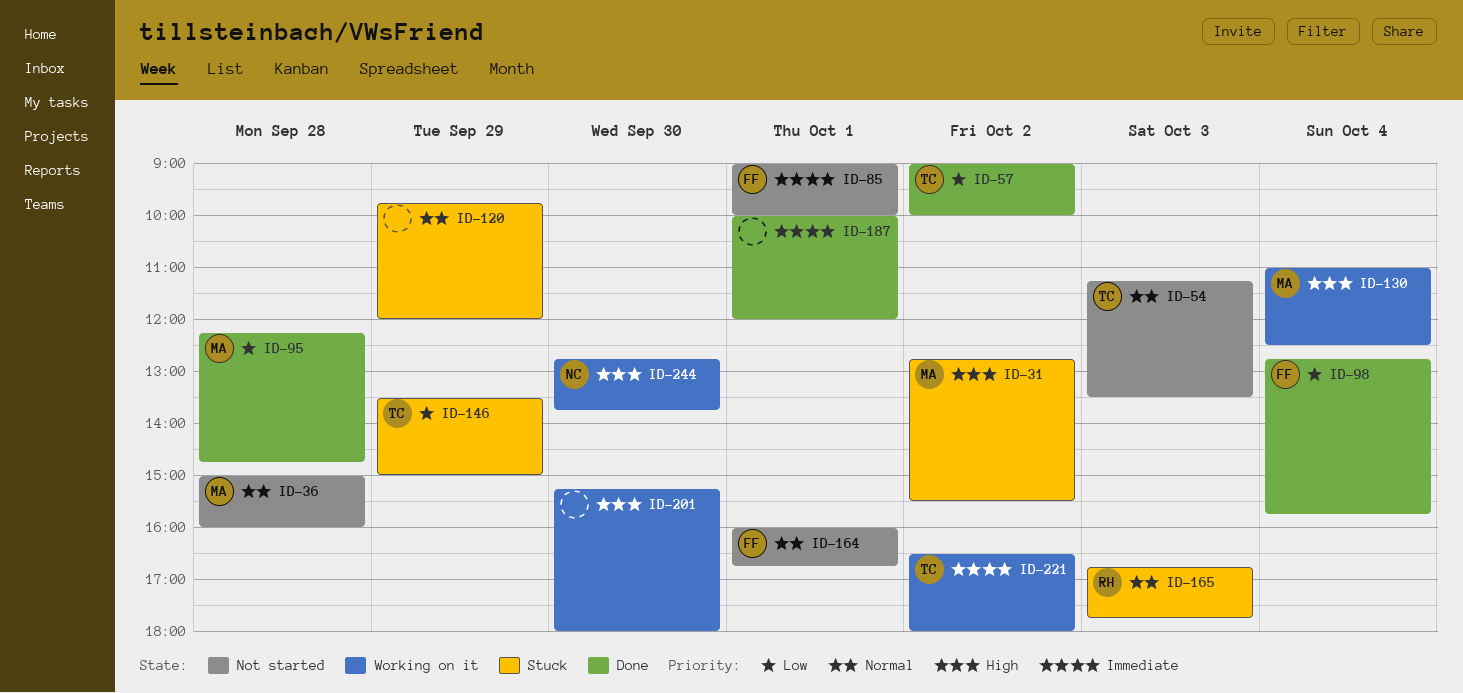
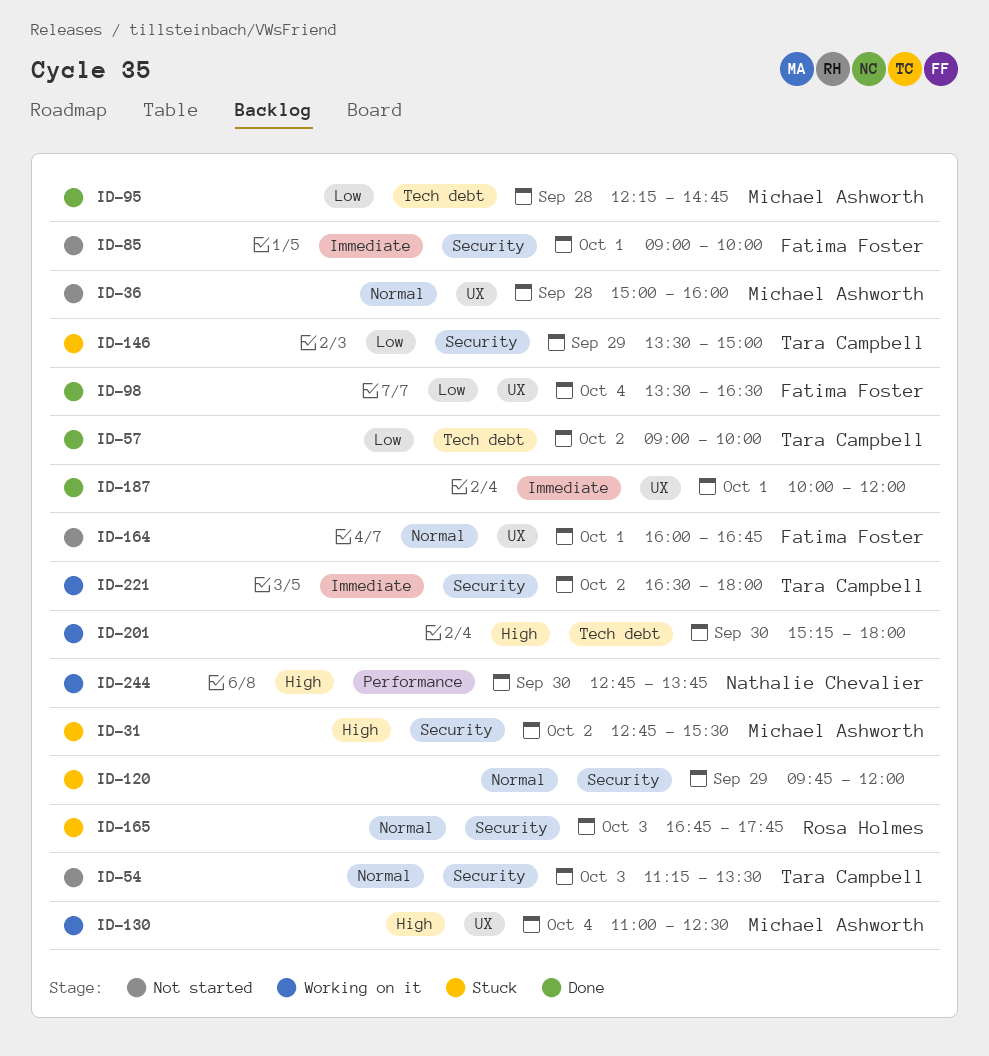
ID-98, begins: 12:45 -> 13:30
ID-98, ends: 15:45 -> 16:30

